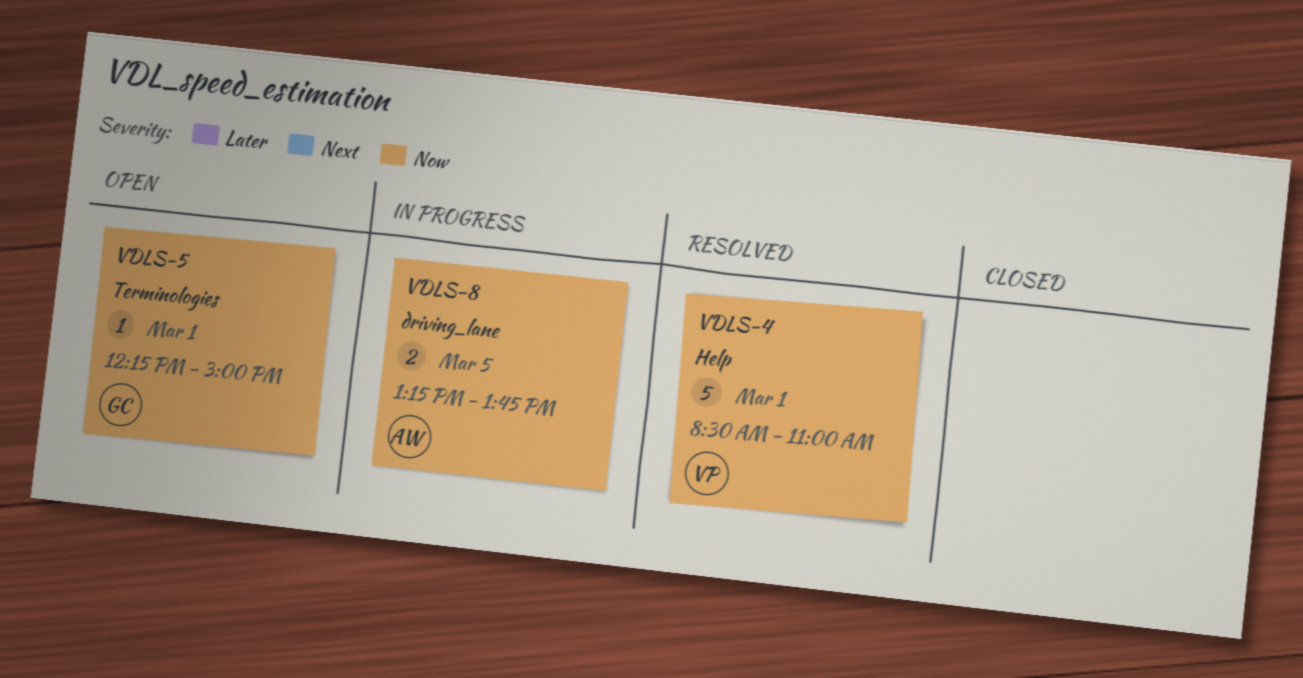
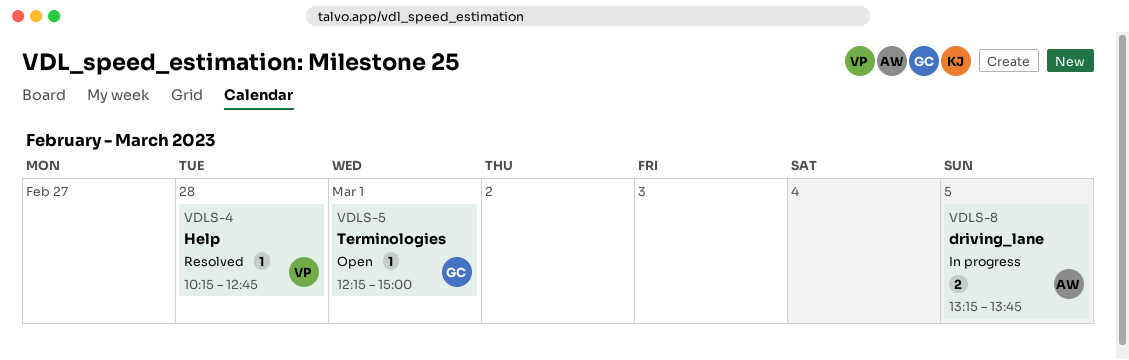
VDLS-4, estimate: 5 -> 1
VDLS-4, day: Mar 1 -> Feb 28
VDLS-4, begins: 08:30 -> 10:15
VDLS-4, ends: 11:00 -> 12:45

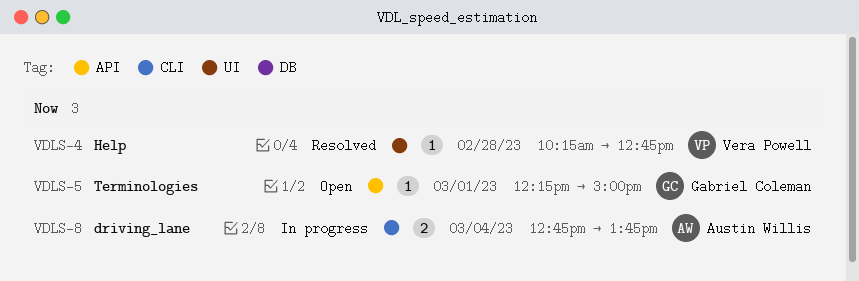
VDLS-8, day: Mar 5 -> Mar 4
VDLS-8, begins: 13:15 -> 12:45

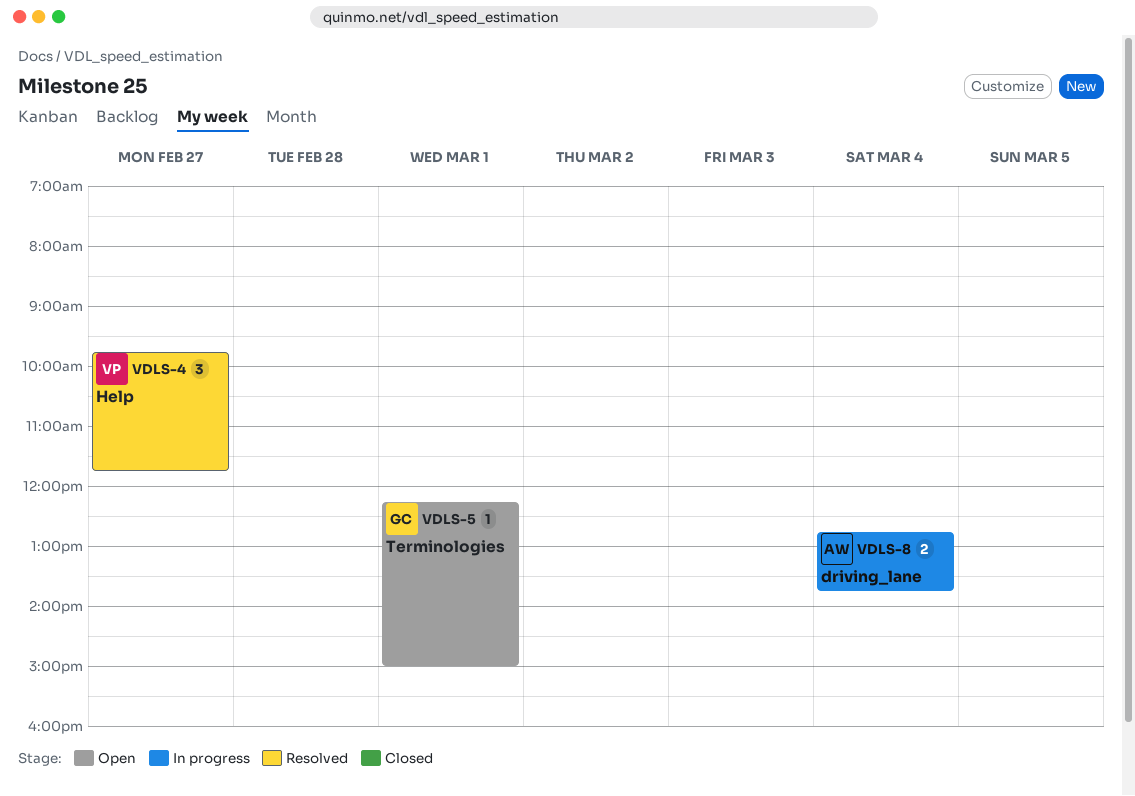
VDLS-4, estimate: 1 -> 3
VDLS-4, day: Feb 28 -> Feb 27
VDLS-4, begins: 10:15 -> 09:45
VDLS-4, ends: 12:45 -> 11:45

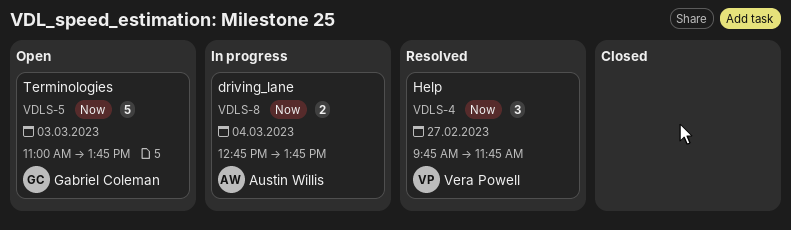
VDLS-5, estimate: 1 -> 5
VDLS-5, day: Mar 1 -> Mar 3
VDLS-5, begins: 12:15 -> 11:00
VDLS-5, ends: 15:00 -> 13:45

